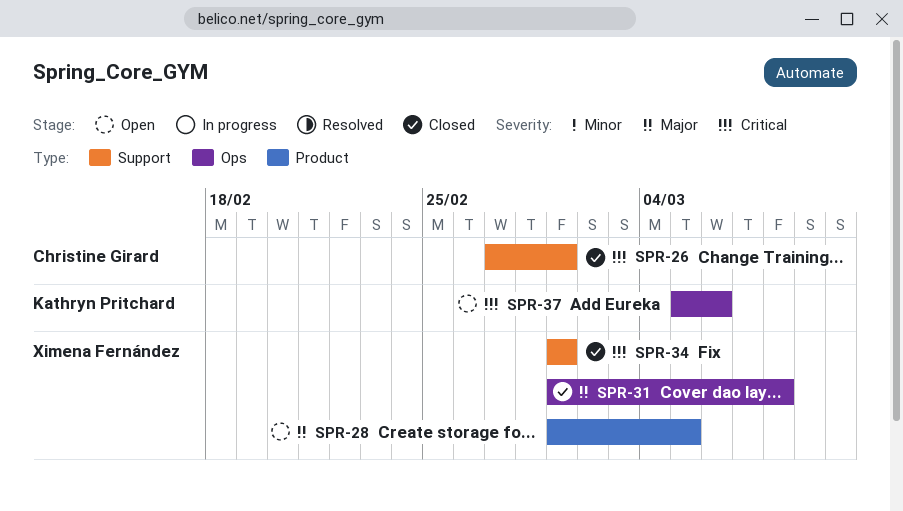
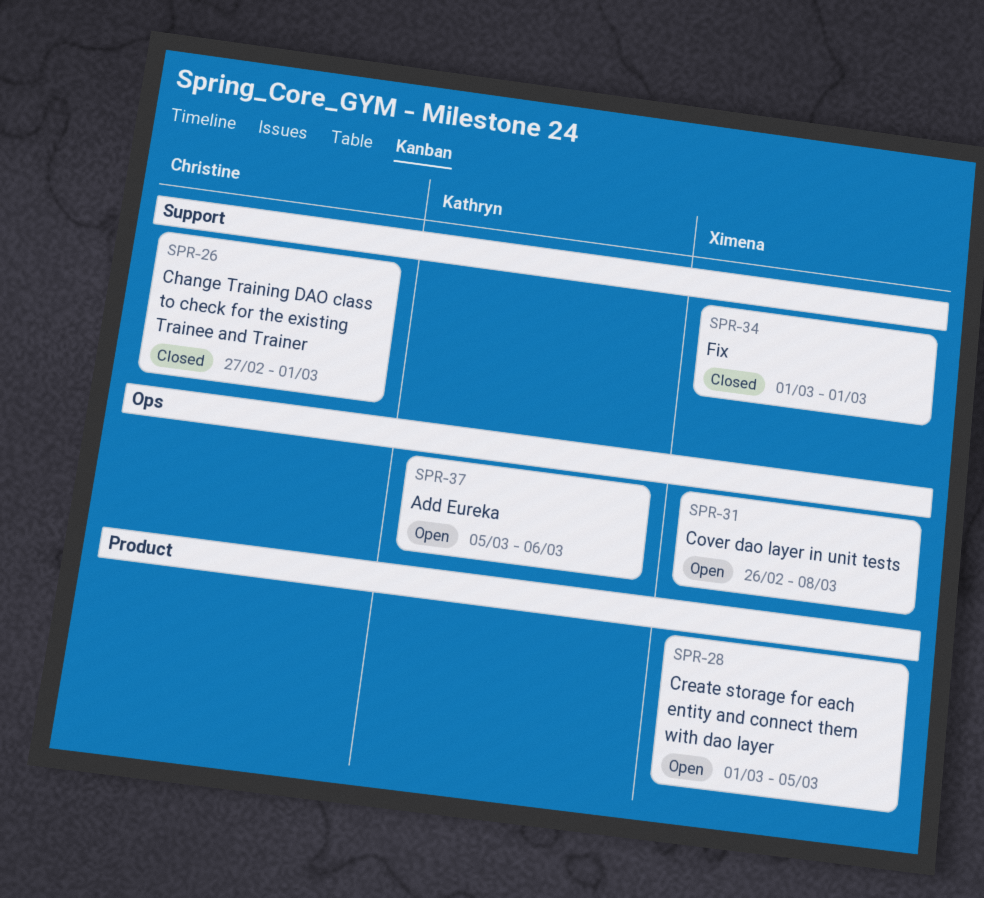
SPR-31, status: Closed -> Open
SPR-31, start: Mar 1 -> Feb 26

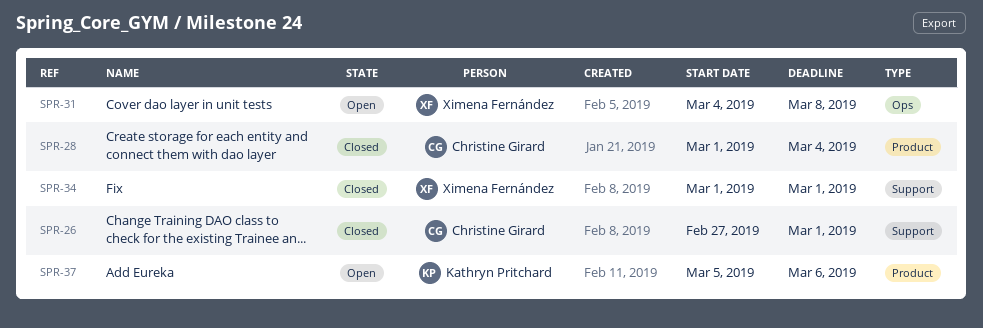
SPR-28, status: Open -> Closed
SPR-28, owner: Ximena Fernández -> Christine Girard
SPR-28, due: Mar 5 -> Mar 4
SPR-31, start: Feb 26 -> Mar 4
SPR-37, label: Ops -> Product

